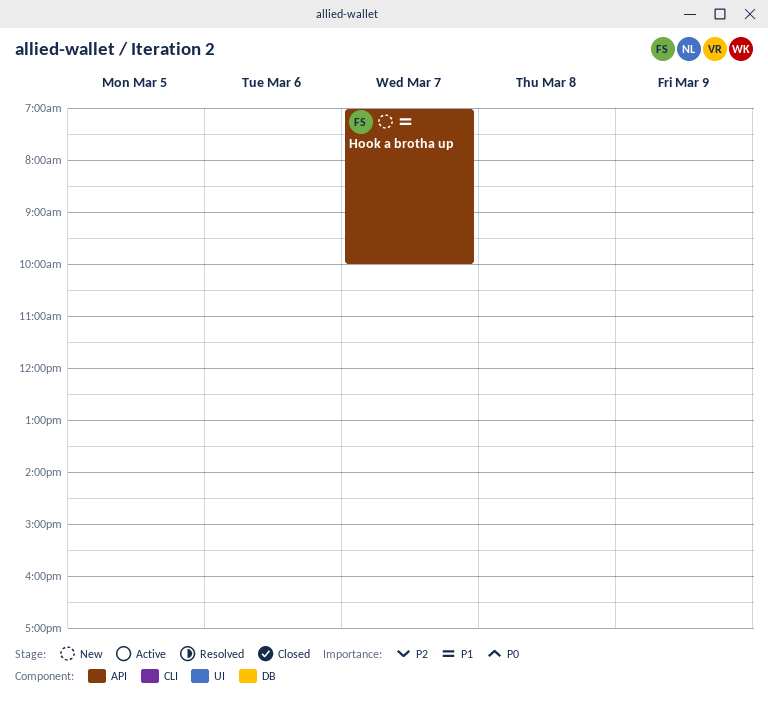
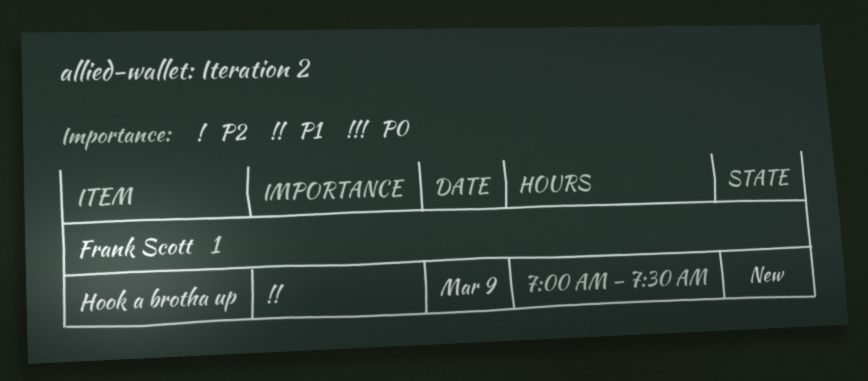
Hook a brotha up, day: Mar 7 -> Mar 9
Hook a brotha up, ends: 10:00 -> 07:30

